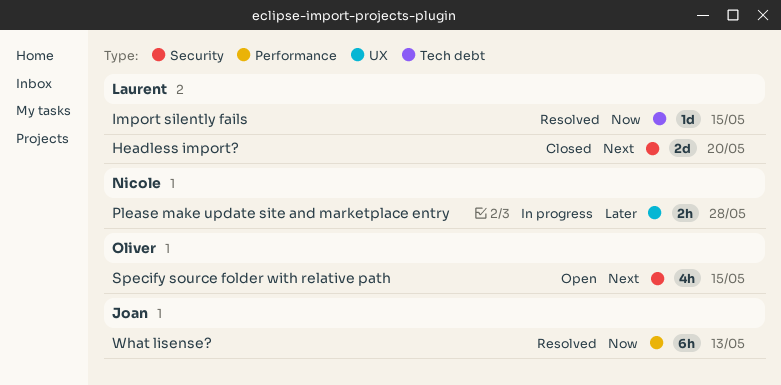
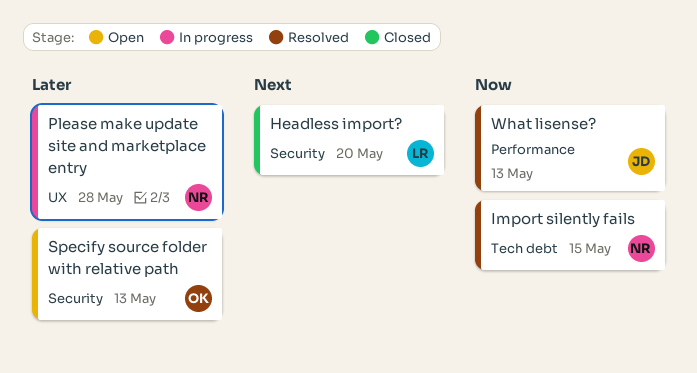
Import silently fails, owner: Laurent -> Nicole
Specify source folder with relative path, priority: Next -> Later
Specify source folder with relative path, due: May 15 -> May 13

